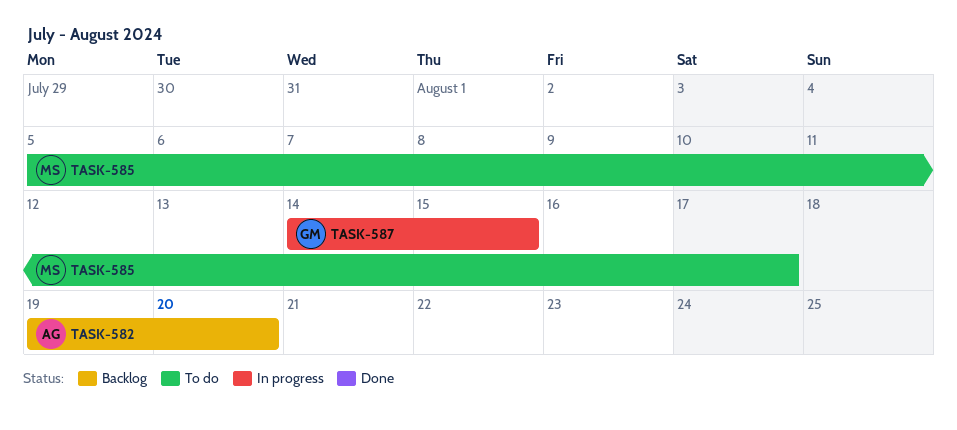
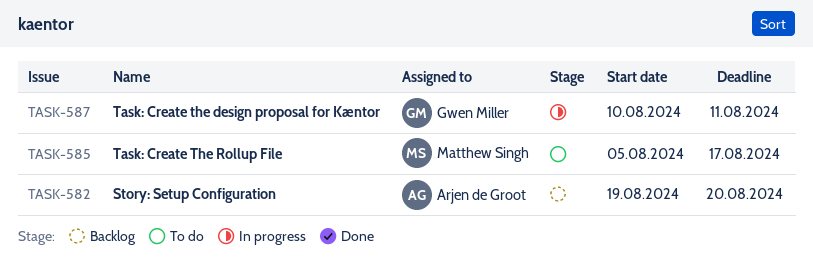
TASK-587, start: Aug 14 -> Aug 10
TASK-587, due: Aug 15 -> Aug 11

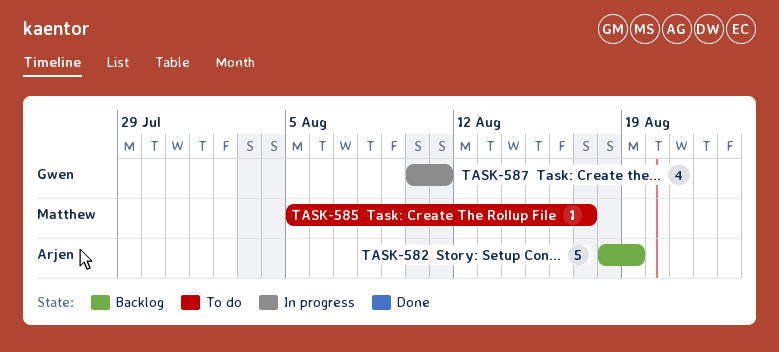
TASK-582, start: Aug 19 -> Aug 18
TASK-582, due: Aug 20 -> Aug 19

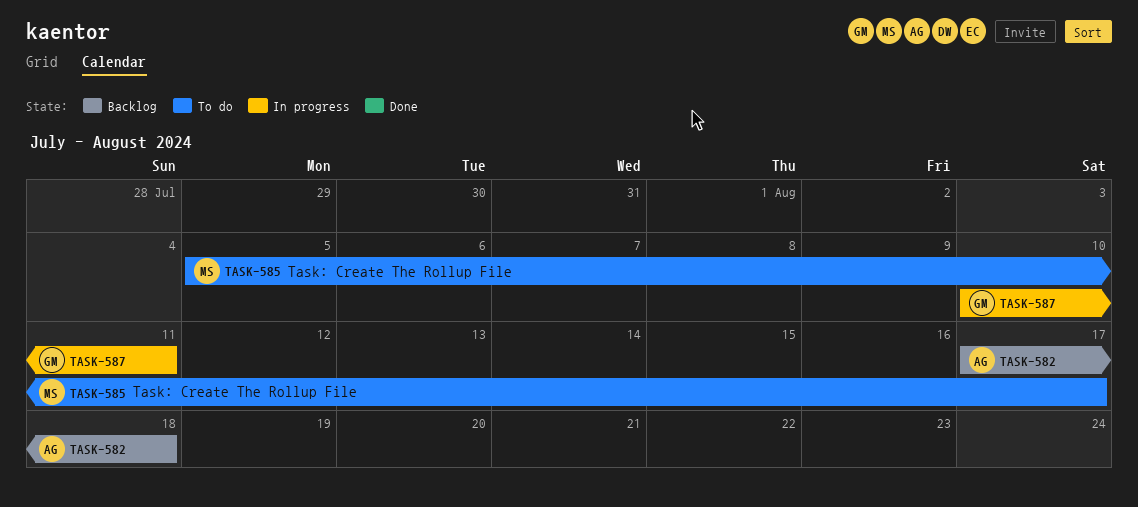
TASK-582, start: Aug 18 -> Aug 17
TASK-582, due: Aug 19 -> Aug 18

